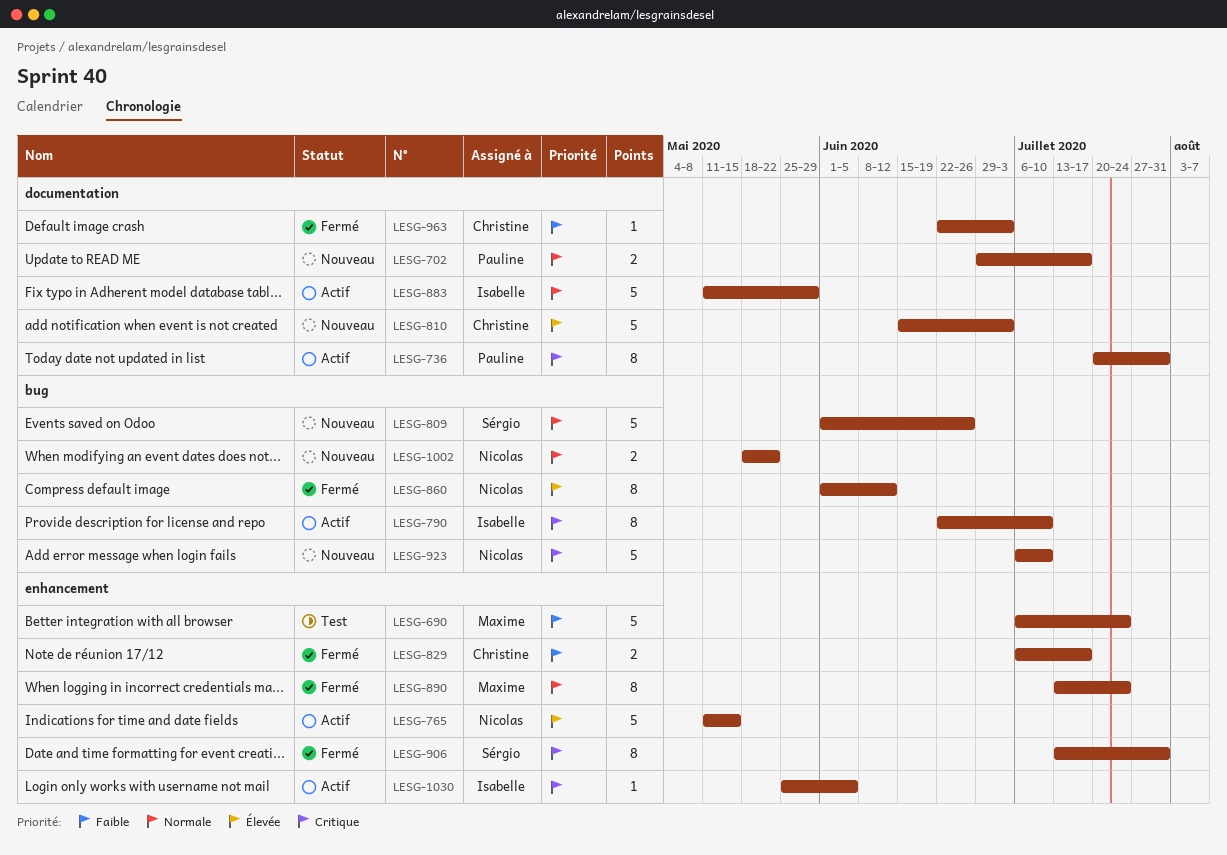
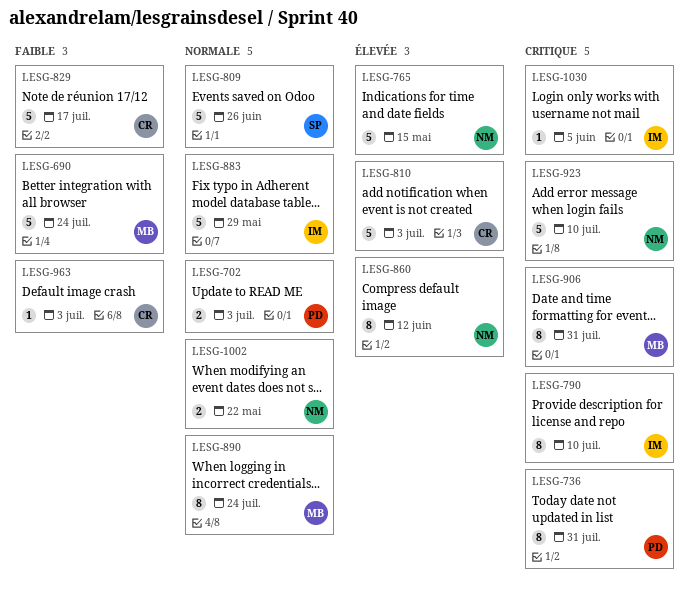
LESG-702, due: Jul 17 -> Jul 3
LESG-829, estimate: 2 -> 5
LESG-906, owner: Sérgio -> Maxime

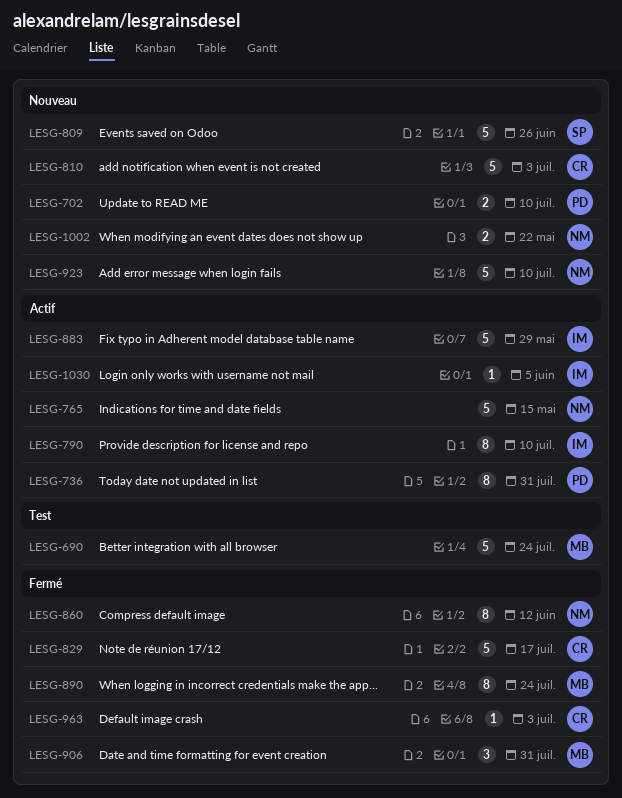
LESG-702, due: Jul 3 -> Jul 10
LESG-906, estimate: 8 -> 3

